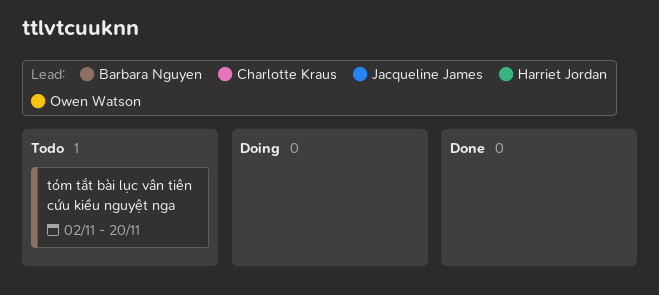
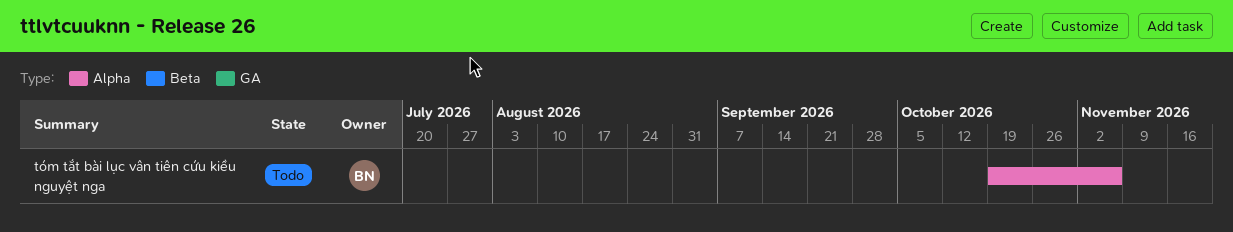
tóm tắt bài lục vân tiên cứu kiều nguyệt nga, start: Nov 2 -> Oct 19
tóm tắt bài lục vân tiên cứu kiều nguyệt nga, due: Nov 20 -> Nov 6

